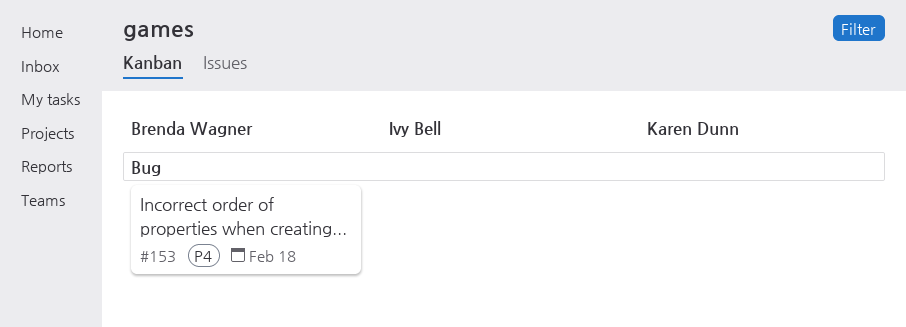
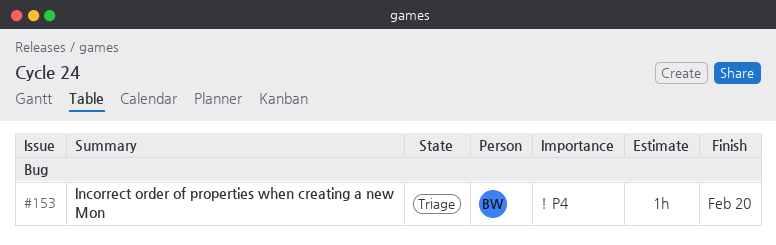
#153, due: Feb 18 -> Feb 20

